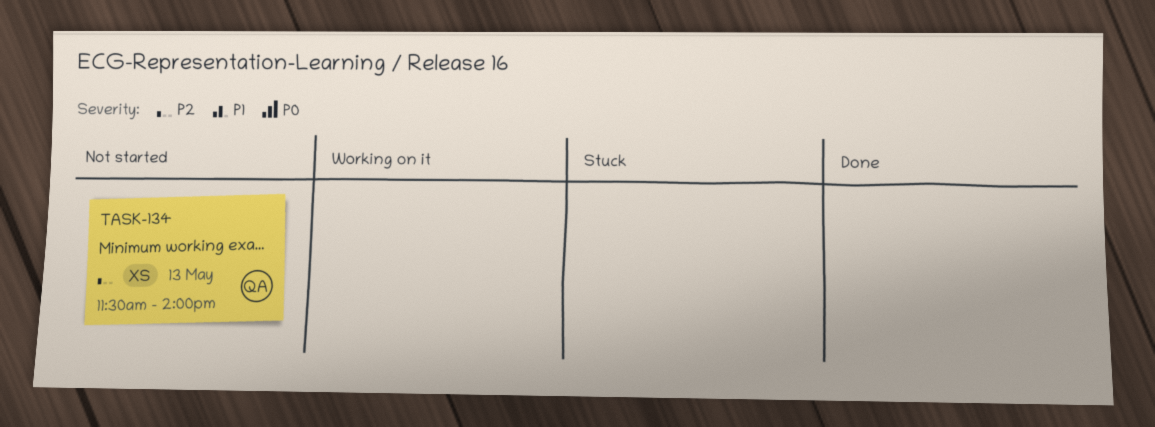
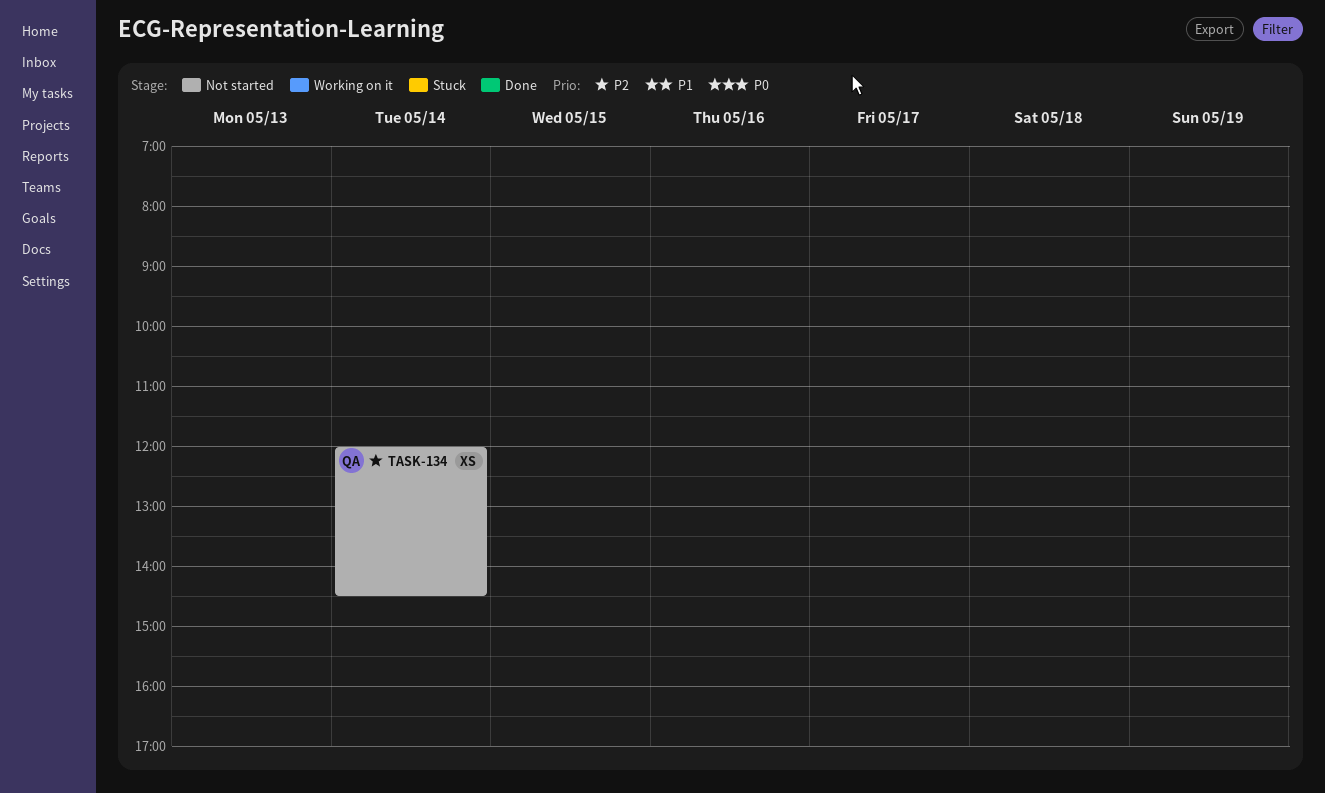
TASK-134, day: May 13 -> May 14
TASK-134, begins: 11:30 -> 12:00
TASK-134, ends: 14:00 -> 14:30

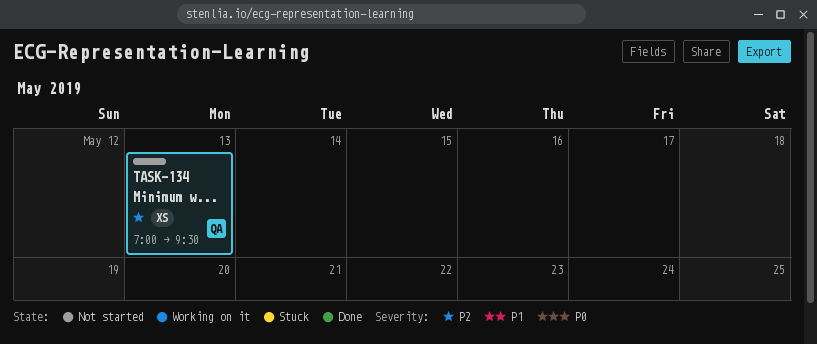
TASK-134, day: May 14 -> May 13
TASK-134, begins: 12:00 -> 07:00
TASK-134, ends: 14:30 -> 09:30

